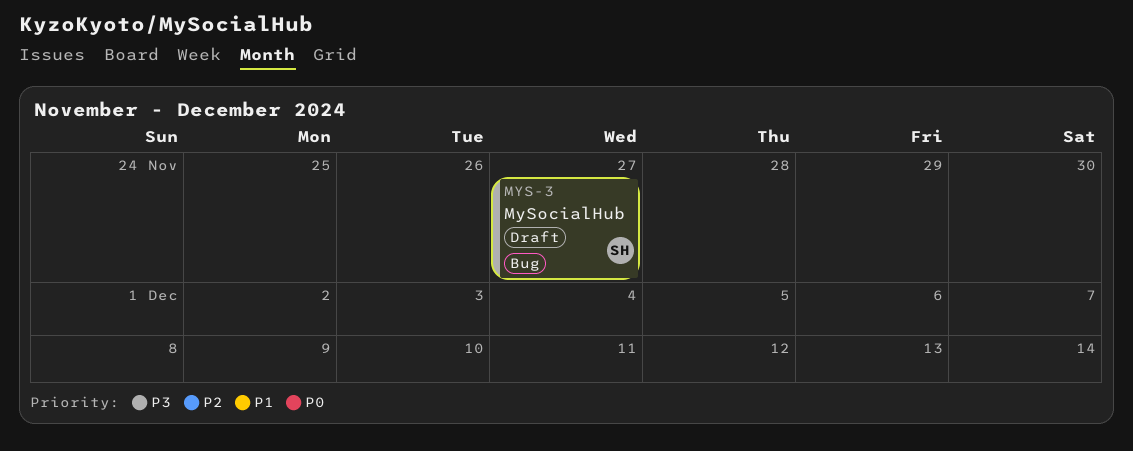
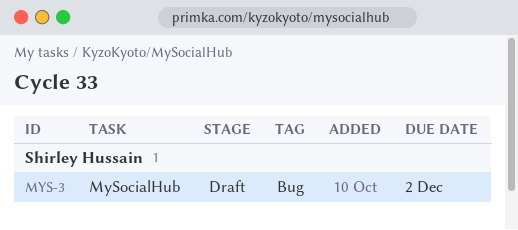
MYS-3, due: Nov 27 -> Dec 2

